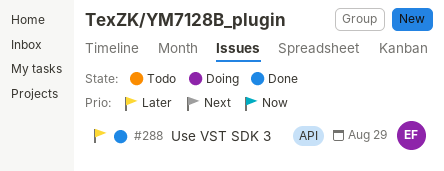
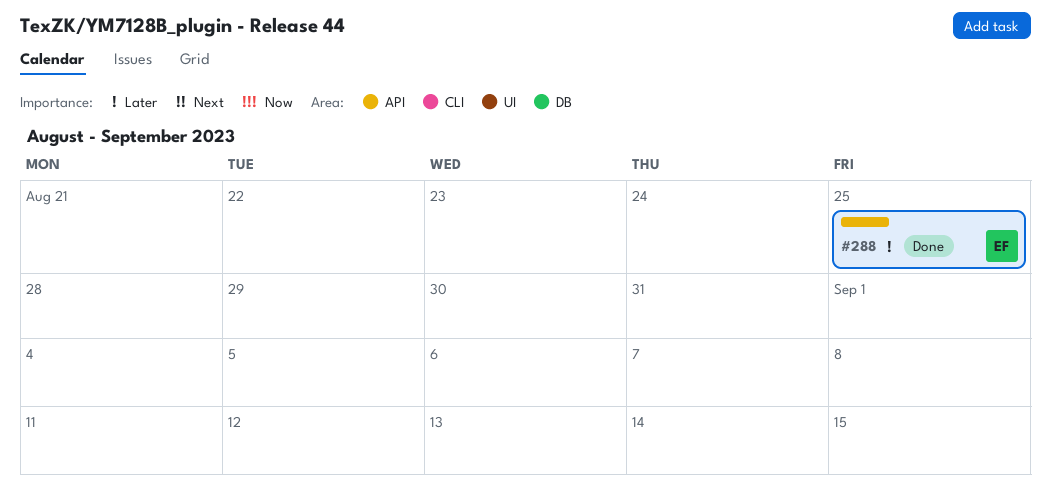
#288, due: Aug 29 -> Aug 25

